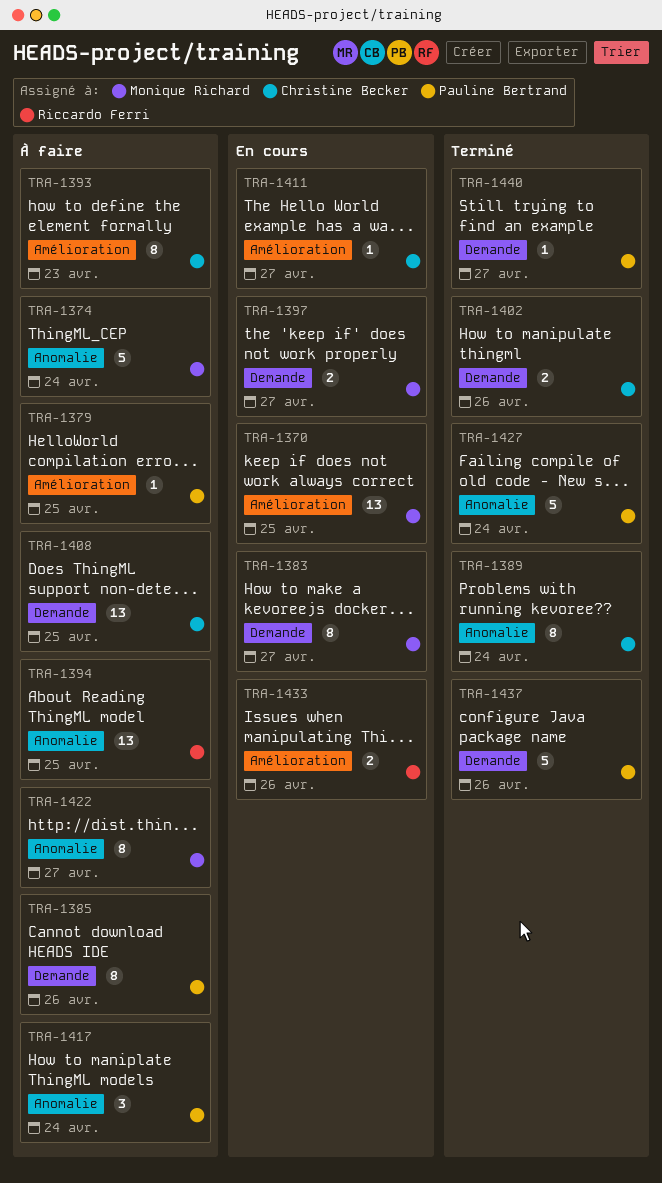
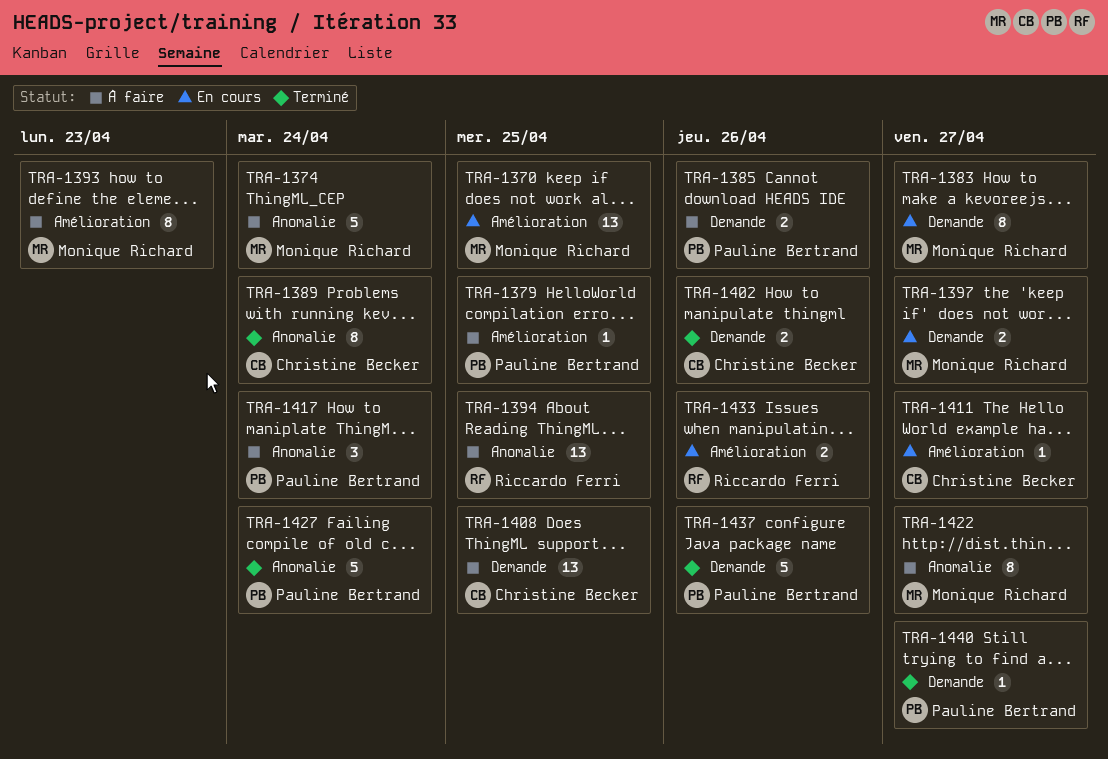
TRA-1385, estimate: 8 -> 2
TRA-1393, owner: Christine Becker -> Monique Richard

